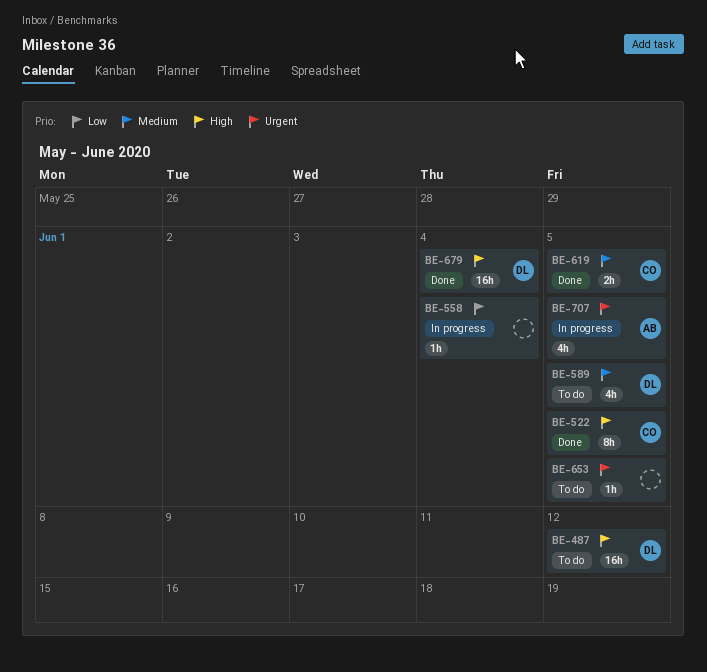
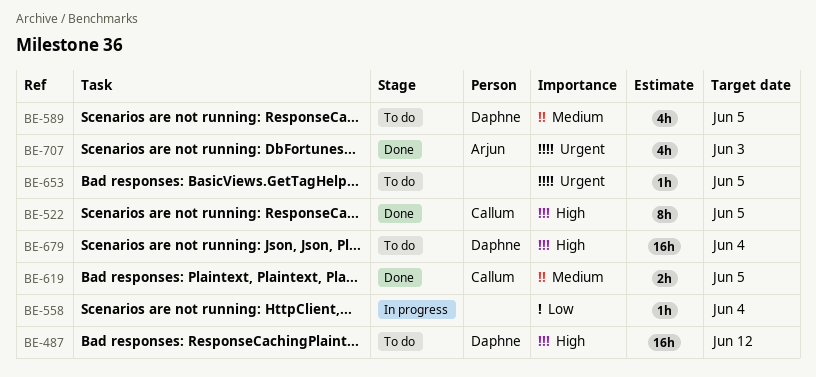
BE-679, status: Done -> To do
BE-707, status: In progress -> Done
BE-707, due: Jun 5 -> Jun 3

